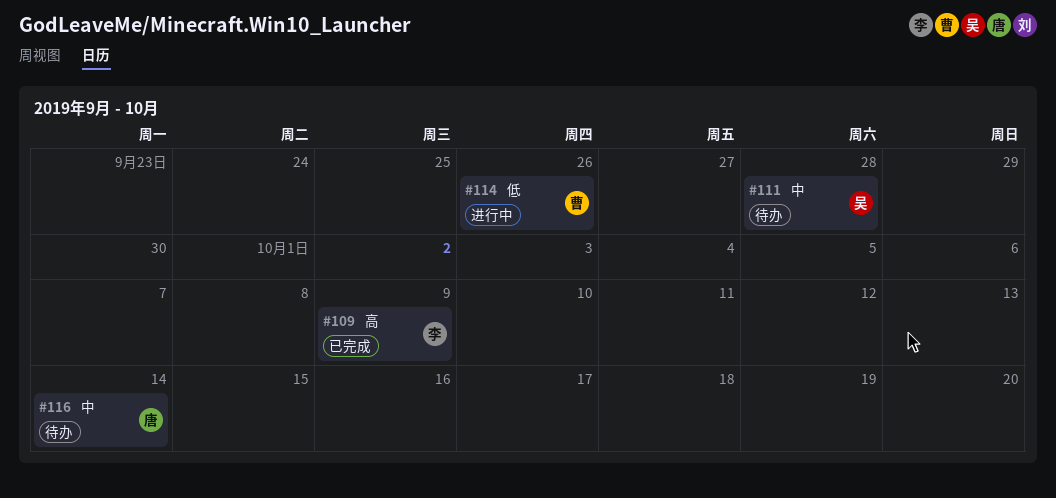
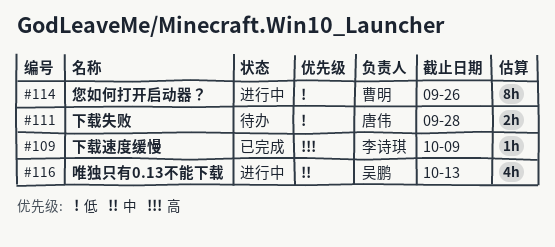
#111, owner: 吴鹏 -> 唐伟
#111, priority: 中 -> 低
#116, status: 待办 -> 进行中
#116, owner: 唐伟 -> 吴鹏
#116, due: Oct 14 -> Oct 13

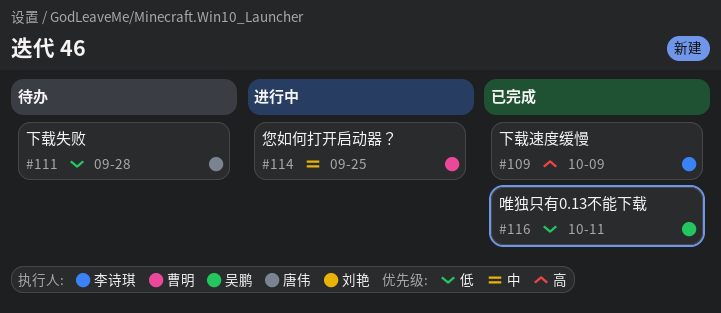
#114, priority: 低 -> 中
#114, due: Sep 26 -> Sep 25
#116, status: 进行中 -> 已完成
#116, priority: 中 -> 低
#116, due: Oct 13 -> Oct 11

